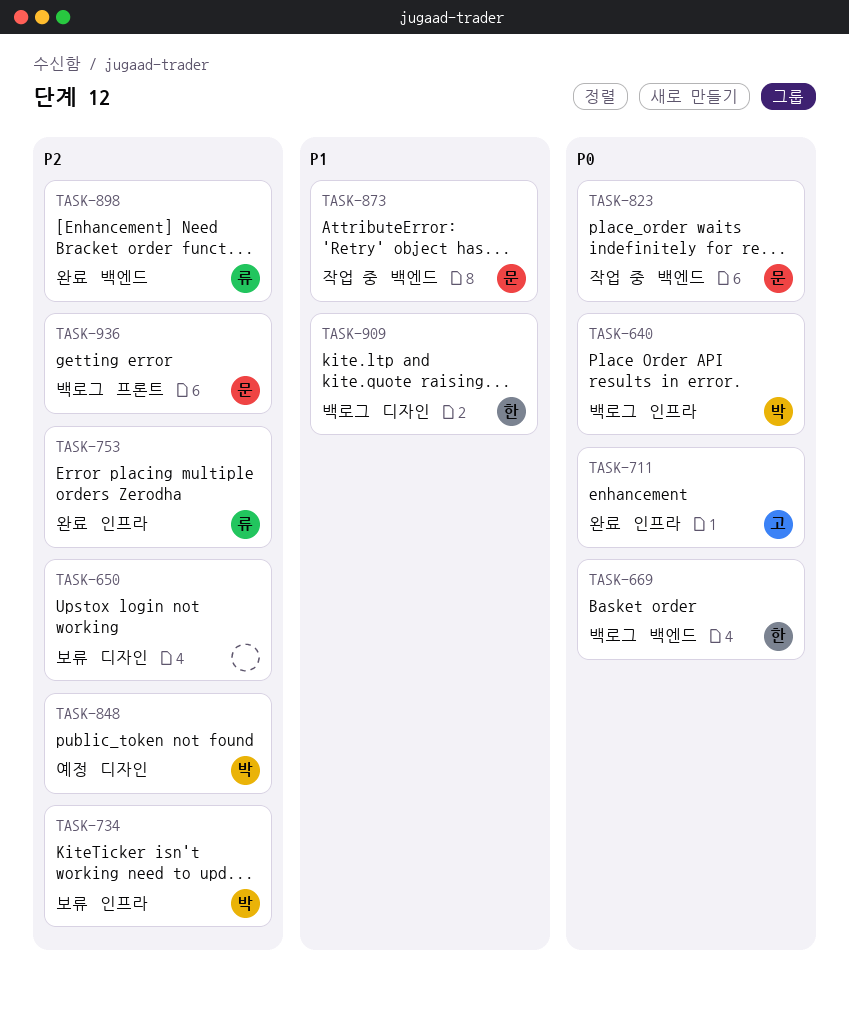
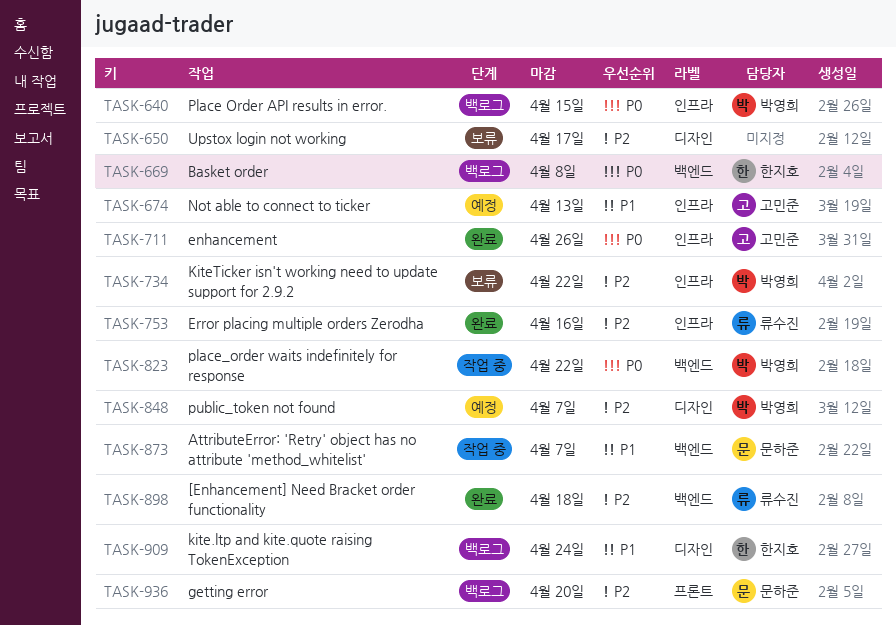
TASK-674: none -> present
TASK-823, owner: 문하준 -> 박영희

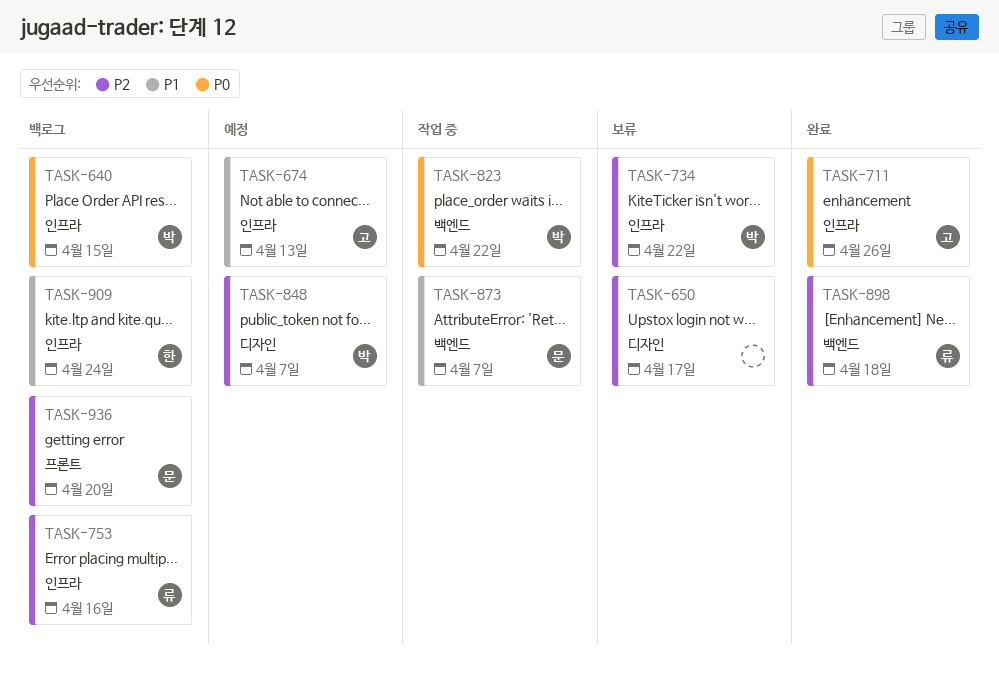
TASK-669: present -> none
TASK-753, status: 완료 -> 백로그
TASK-909, label: 디자인 -> 인프라

